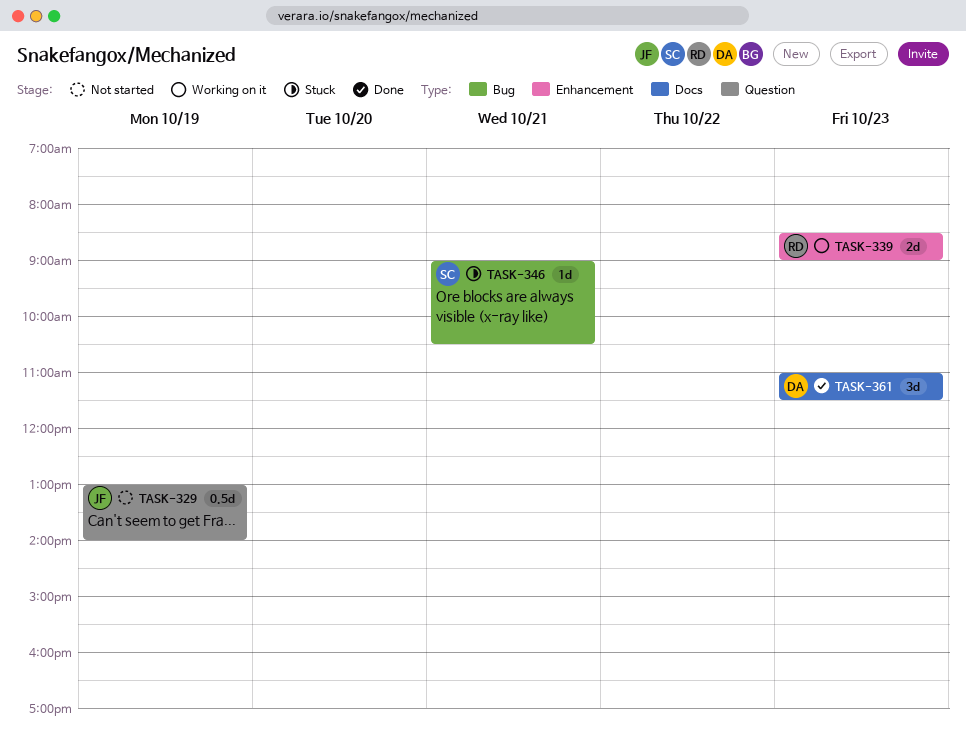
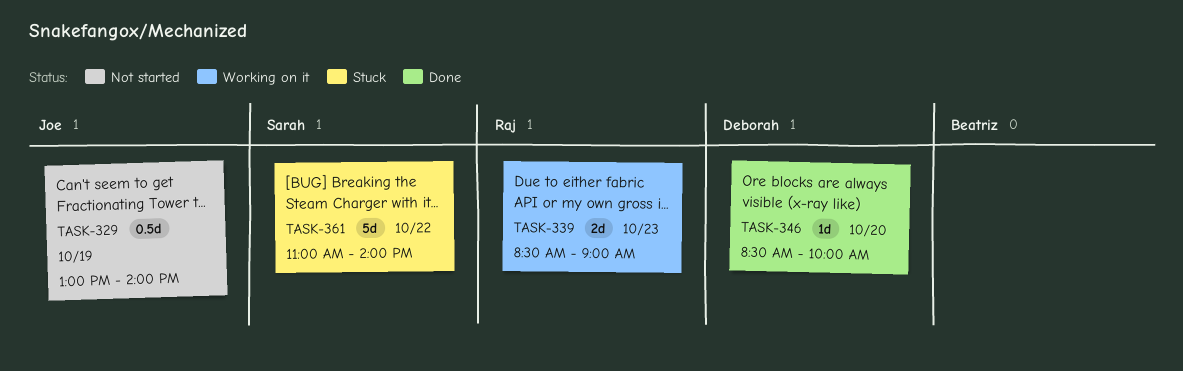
TASK-346, status: Stuck -> Done
TASK-346, owner: Sarah -> Deborah
TASK-346, day: Oct 21 -> Oct 20
TASK-346, begins: 09:00 -> 08:30
TASK-346, ends: 10:30 -> 10:00
TASK-361, status: Done -> Stuck
TASK-361, owner: Deborah -> Sarah
TASK-361, estimate: 3d -> 5d
TASK-361, day: Oct 23 -> Oct 22
TASK-361, ends: 11:30 -> 14:00

